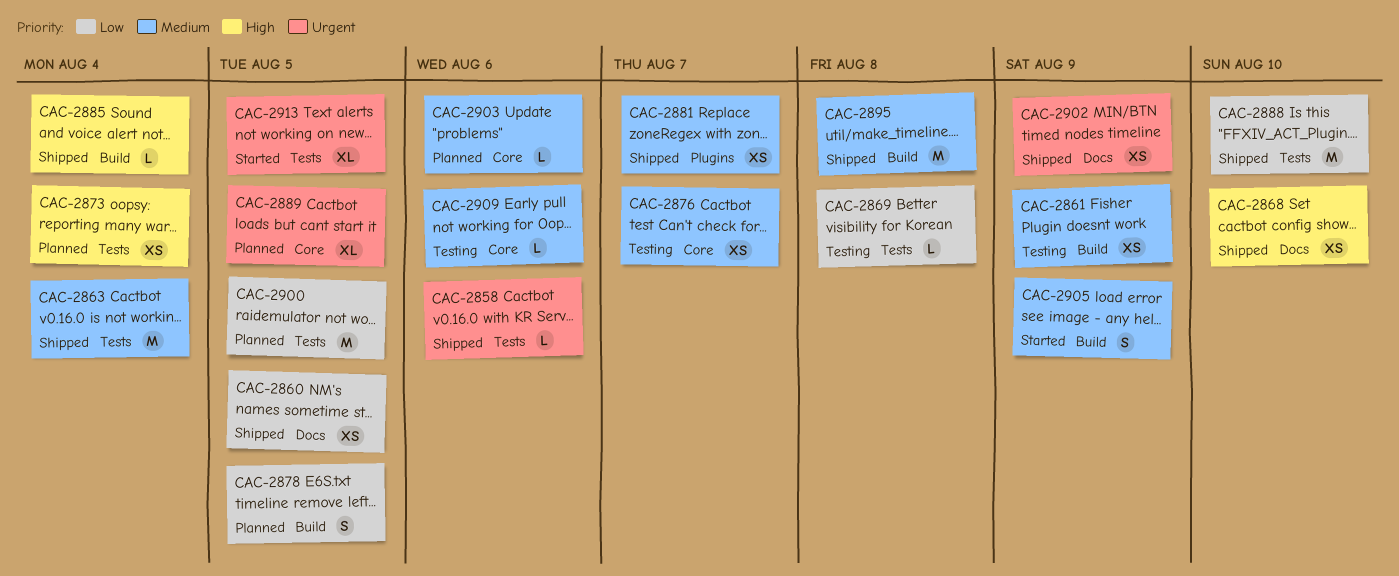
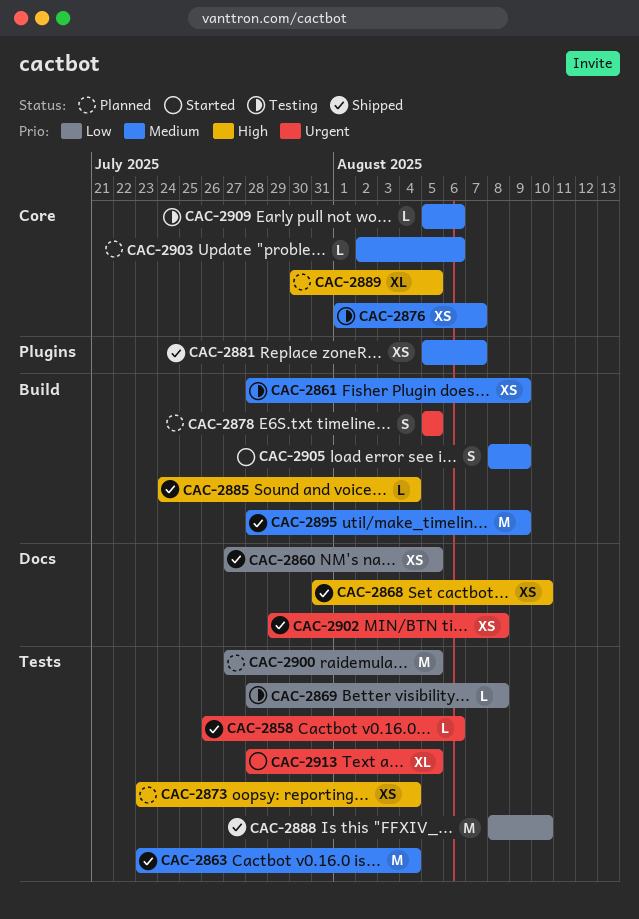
CAC-2878, priority: Low -> Urgent
CAC-2889, priority: Urgent -> High
CAC-2895, due: Aug 8 -> Aug 9
CAC-2902, due: Aug 9 -> Aug 8

